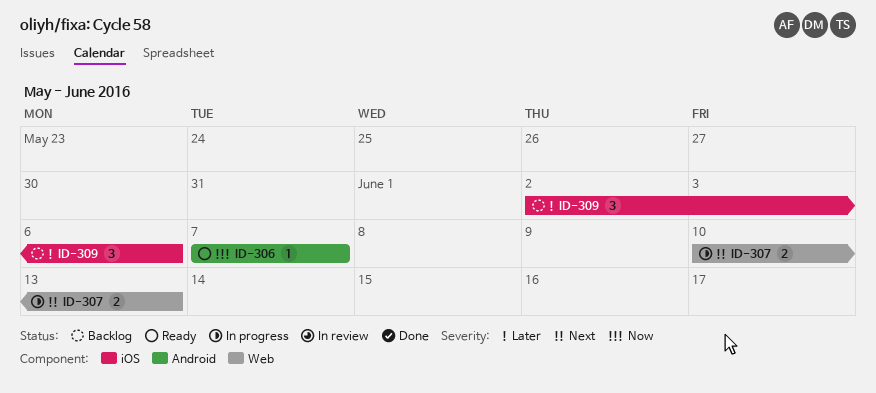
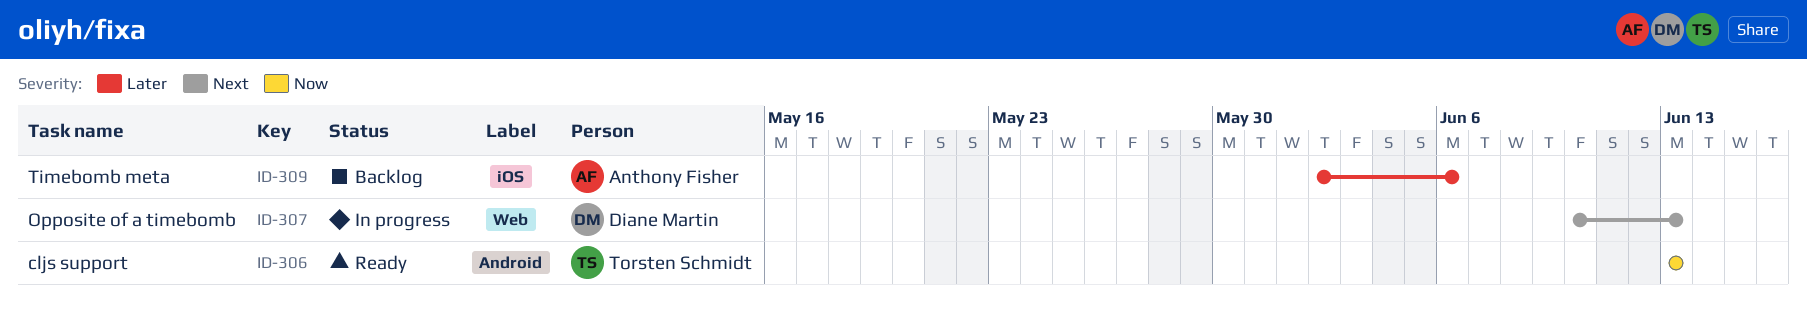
ID-306, start: Jun 7 -> Jun 13
ID-306, due: Jun 7 -> Jun 13

